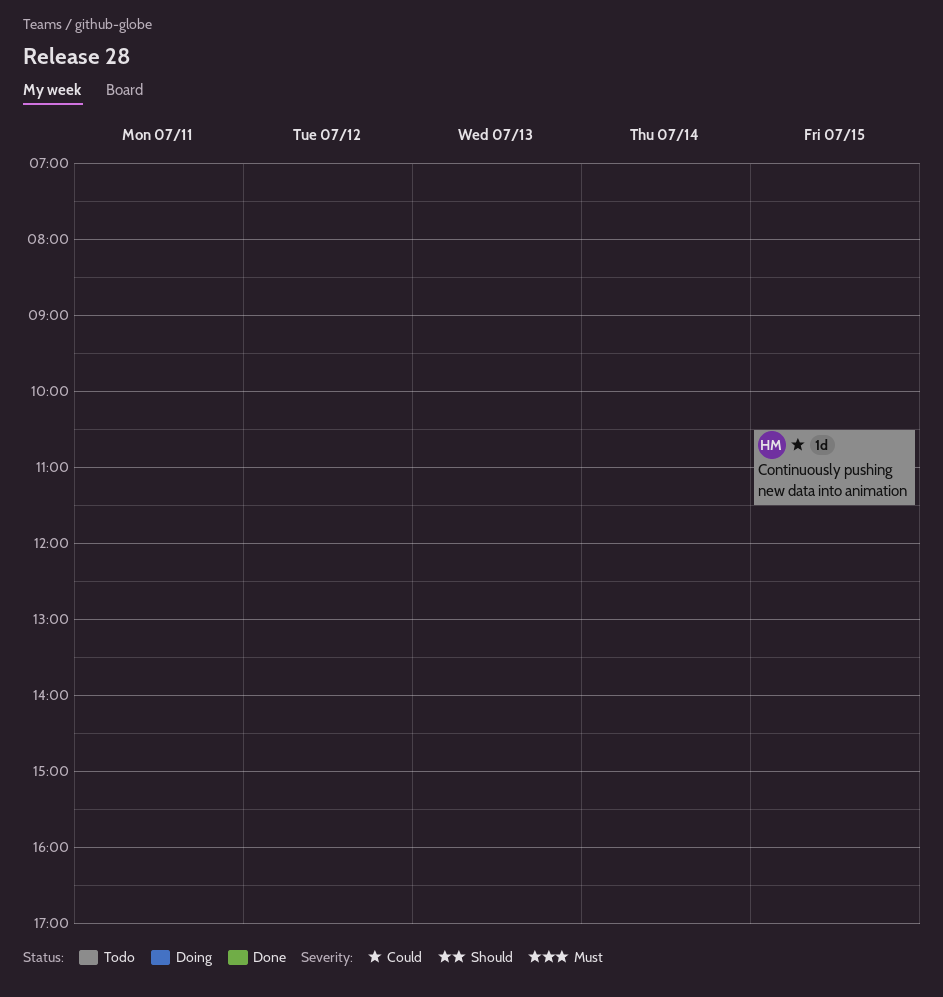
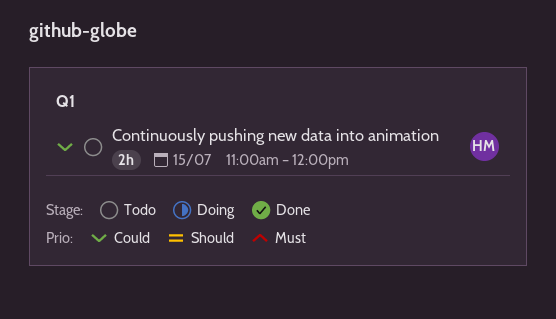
Continuously pushing new data into animation, estimate: 1d -> 2h
Continuously pushing new data into animation, begins: 10:30 -> 11:00
Continuously pushing new data into animation, ends: 11:30 -> 12:00

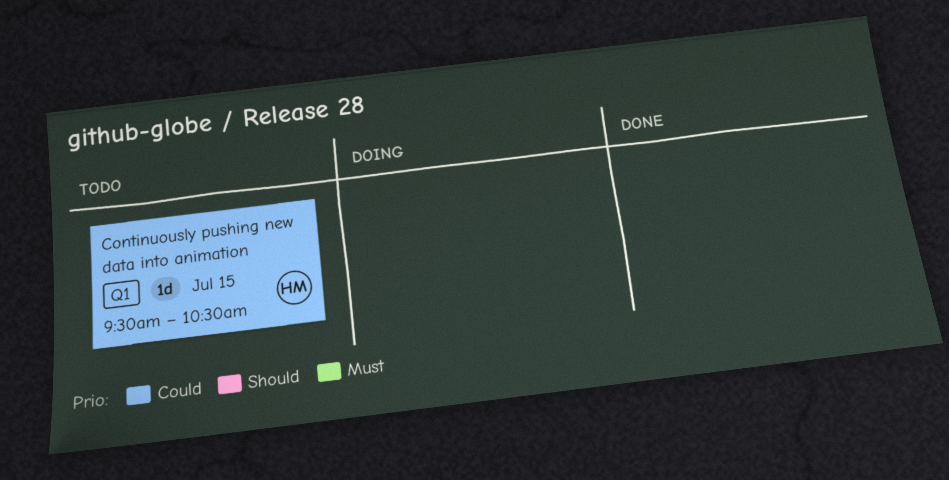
Continuously pushing new data into animation, estimate: 2h -> 1d
Continuously pushing new data into animation, begins: 11:00 -> 09:30
Continuously pushing new data into animation, ends: 12:00 -> 10:30

